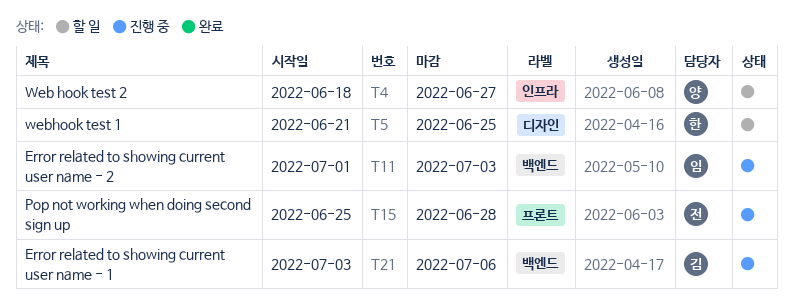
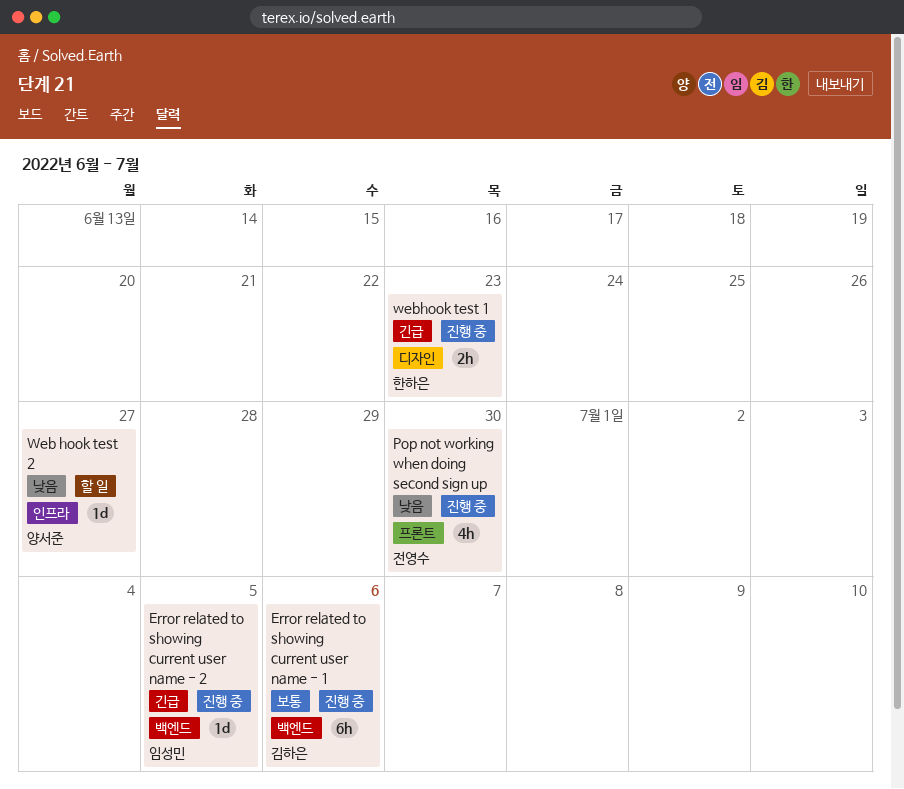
Error related to showing current user name - 2, due: Jul 3 -> Jul 5
Pop not working when doing second sign up, due: Jun 28 -> Jun 30
webhook test 1, status: 할 일 -> 진행 중
webhook test 1, due: Jun 25 -> Jun 23

